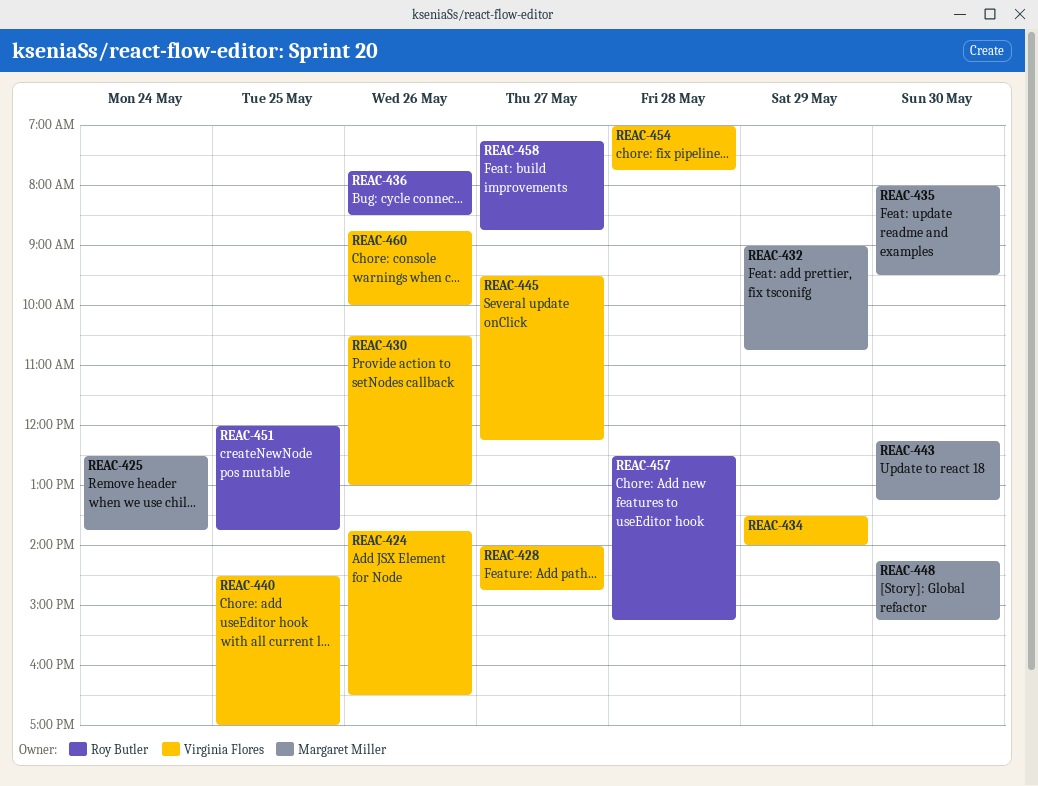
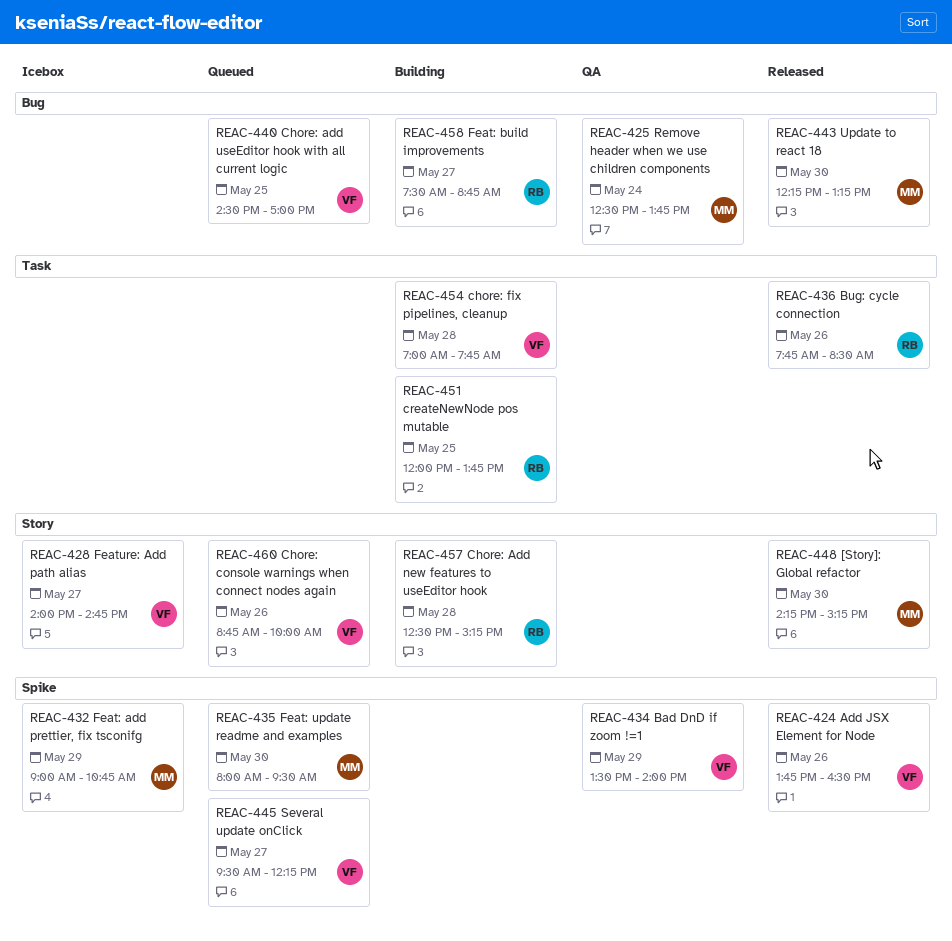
REAC-430: present -> none
REAC-458, begins: 07:15 -> 07:30

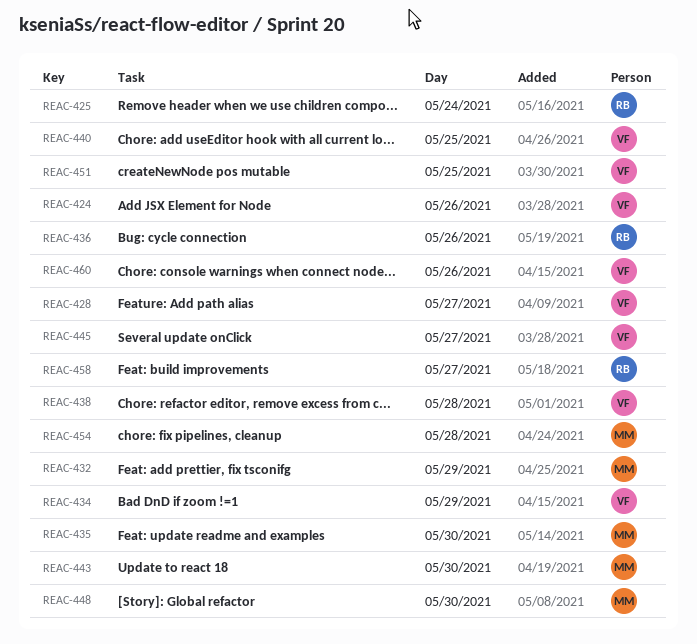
REAC-425, owner: MM -> RB
REAC-438: none -> present
REAC-451, owner: RB -> VF
REAC-454, owner: VF -> MM
REAC-457: present -> none

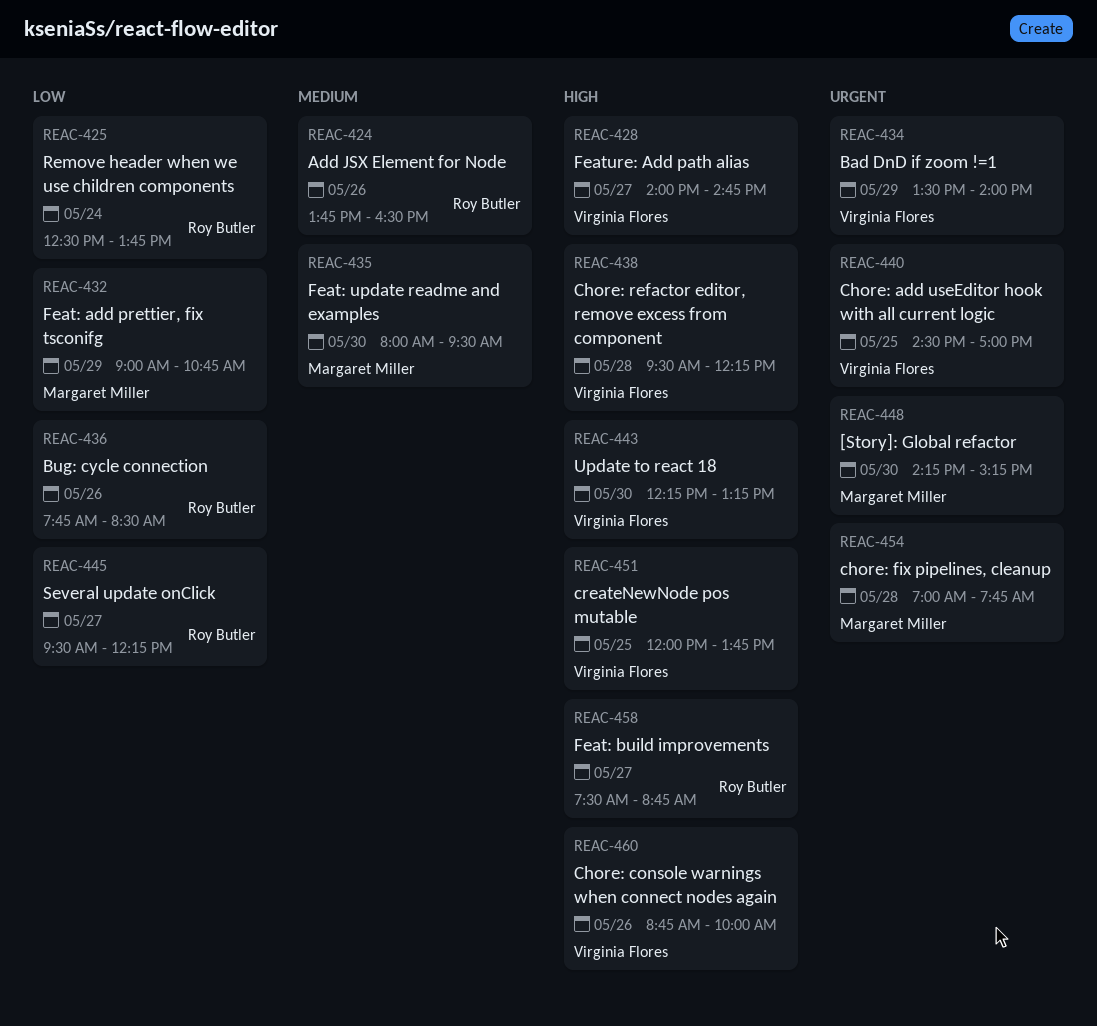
REAC-424, owner: Virginia Flores -> Roy Butler
REAC-443, owner: Margaret Miller -> Virginia Flores
REAC-445, owner: Virginia Flores -> Roy Butler

